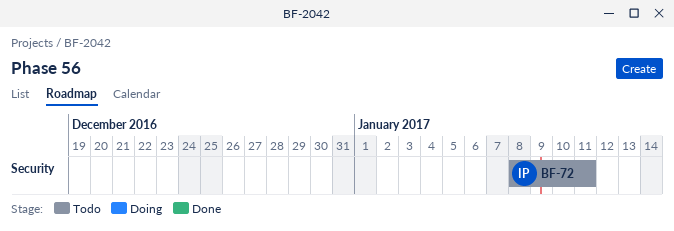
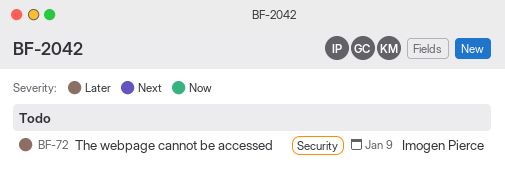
BF-72, due: Jan 11 -> Jan 9

